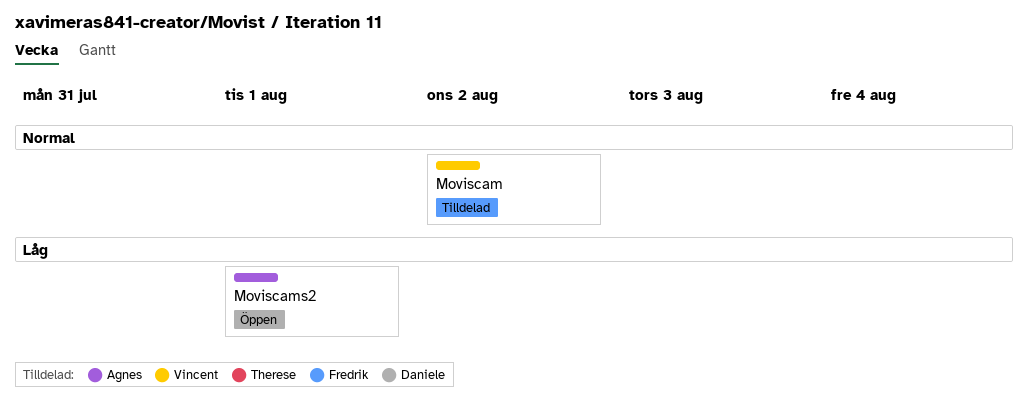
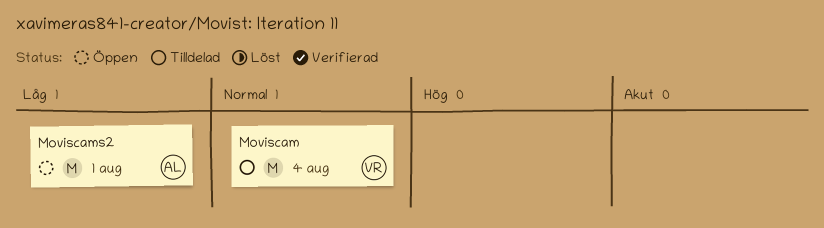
Moviscam, due: Aug 2 -> Aug 4

